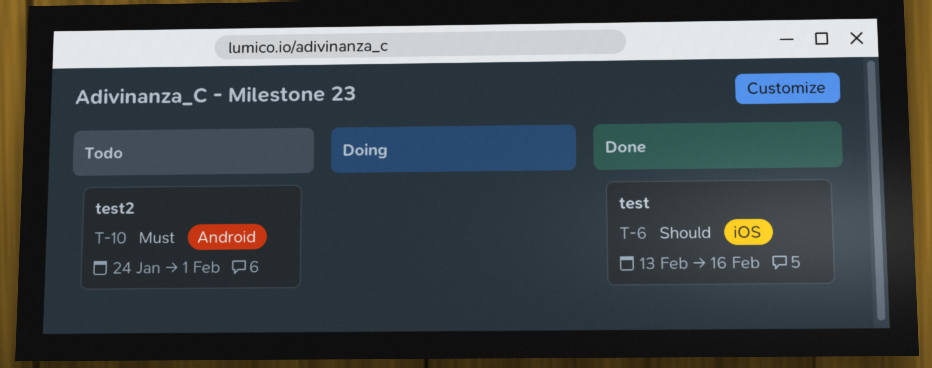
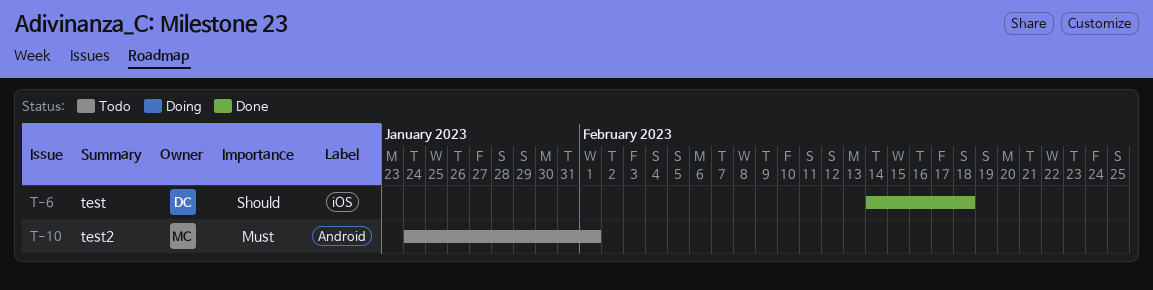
T-6, start: Feb 13 -> Feb 14
T-6, due: Feb 16 -> Feb 18

